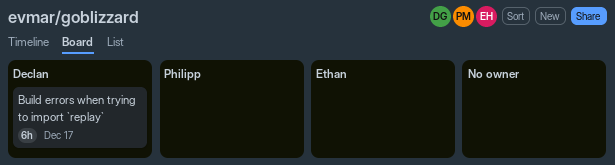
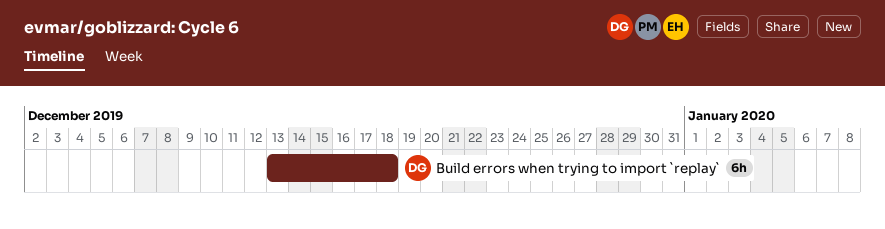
Build errors when trying to import `replay`, due: Dec 17 -> Dec 18

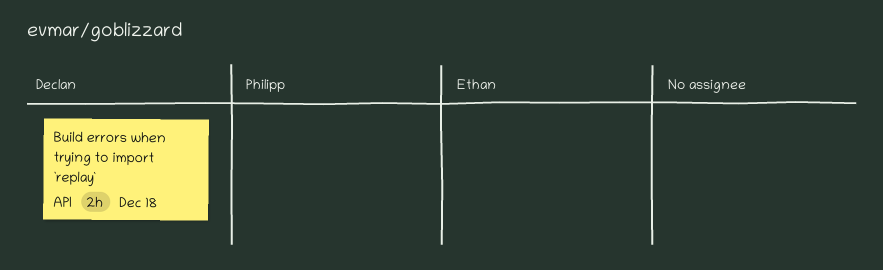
Build errors when trying to import `replay`, estimate: 6h -> 2h

